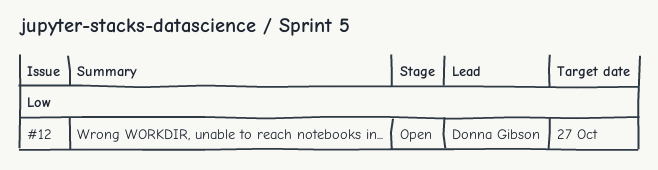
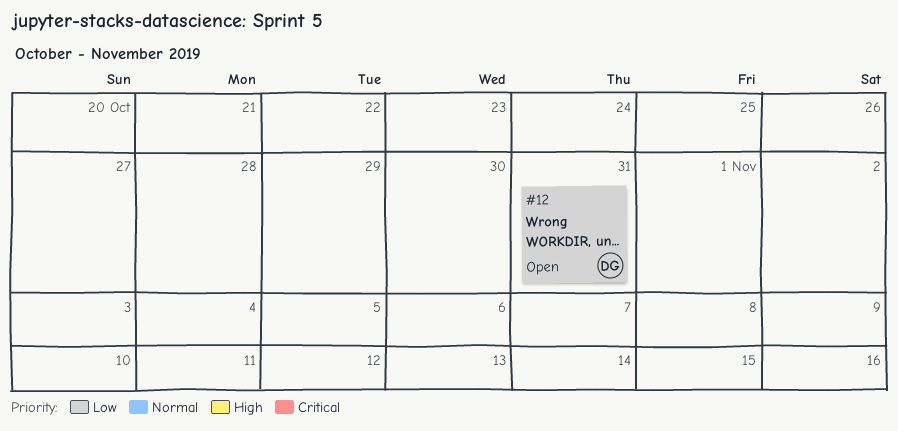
#12, due: Oct 27 -> Oct 31

